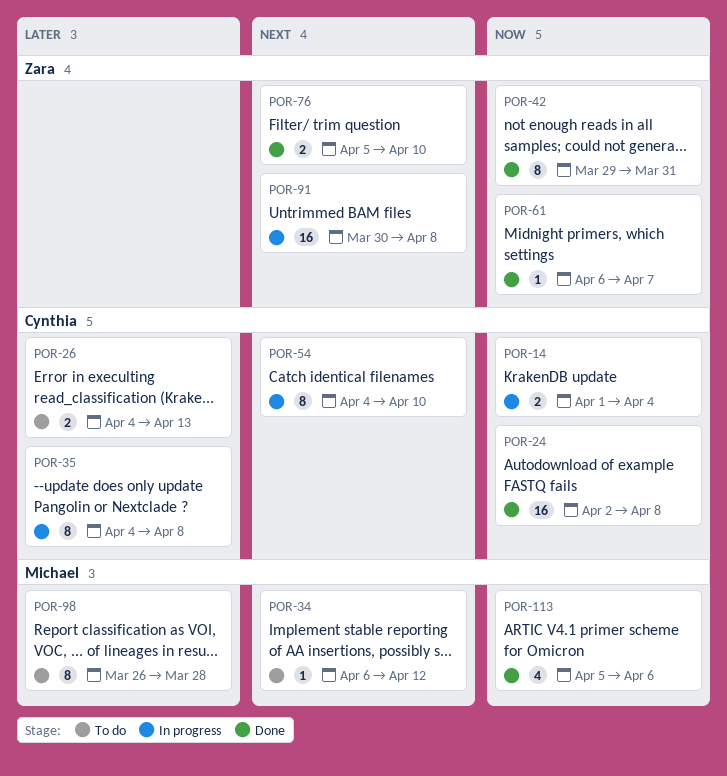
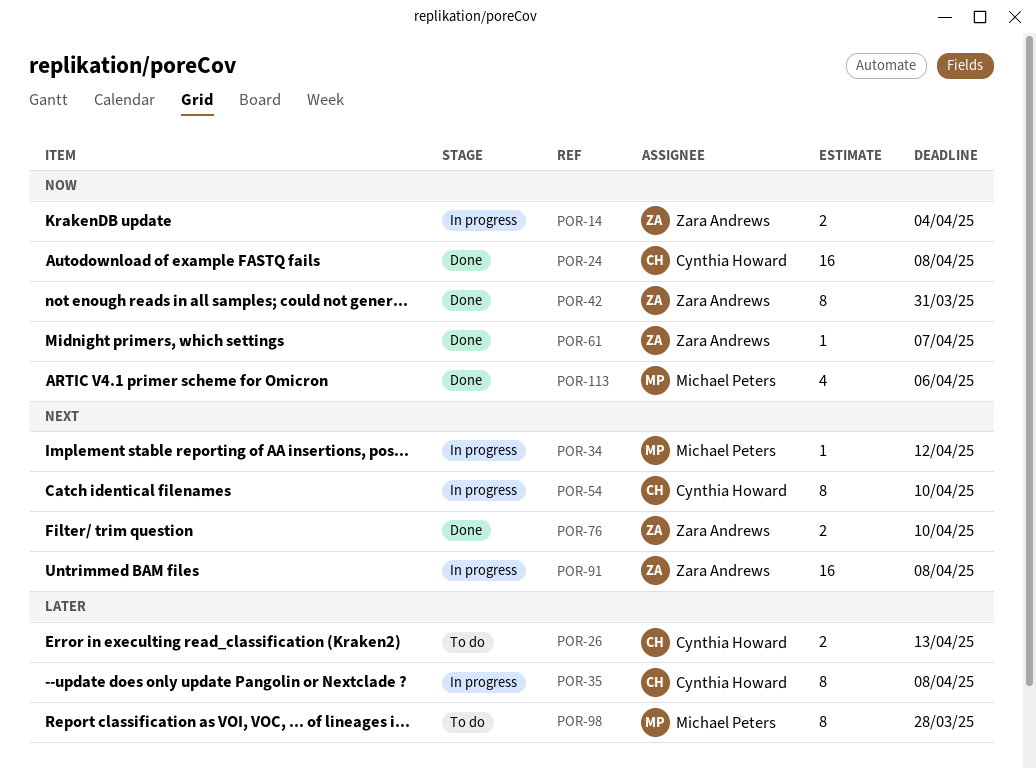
POR-14, owner: Cynthia Howard -> Zara Andrews
POR-34, status: To do -> In progress

